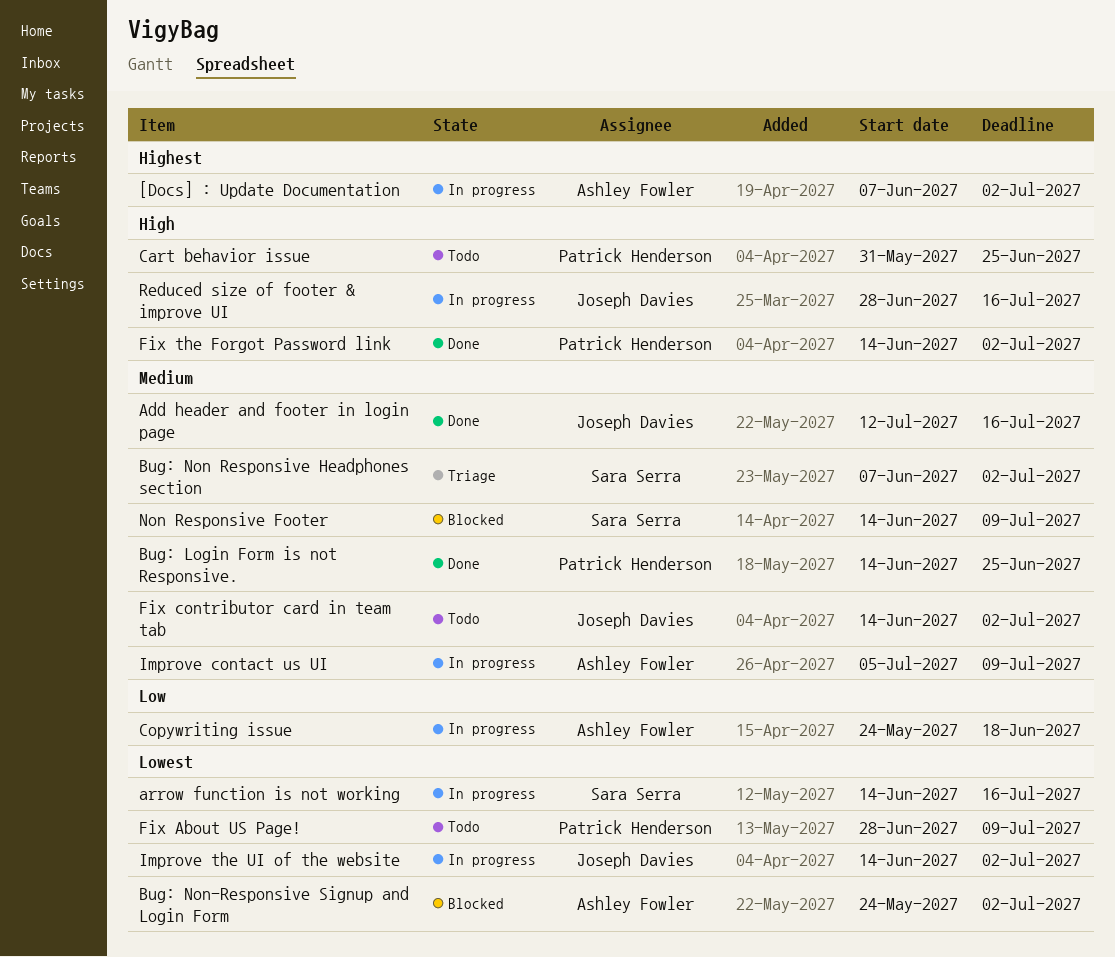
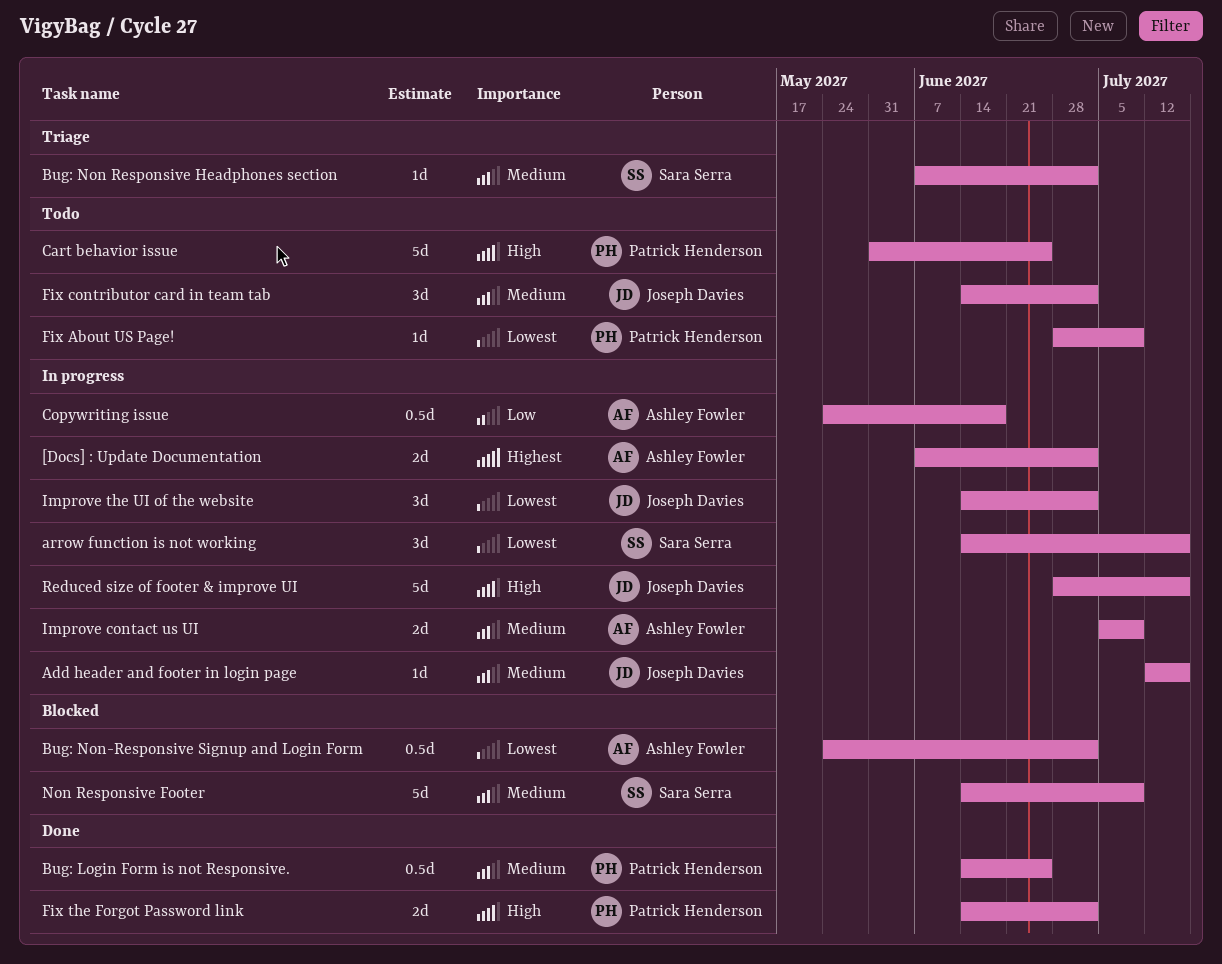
Add header and footer in login page, status: Done -> In progress

